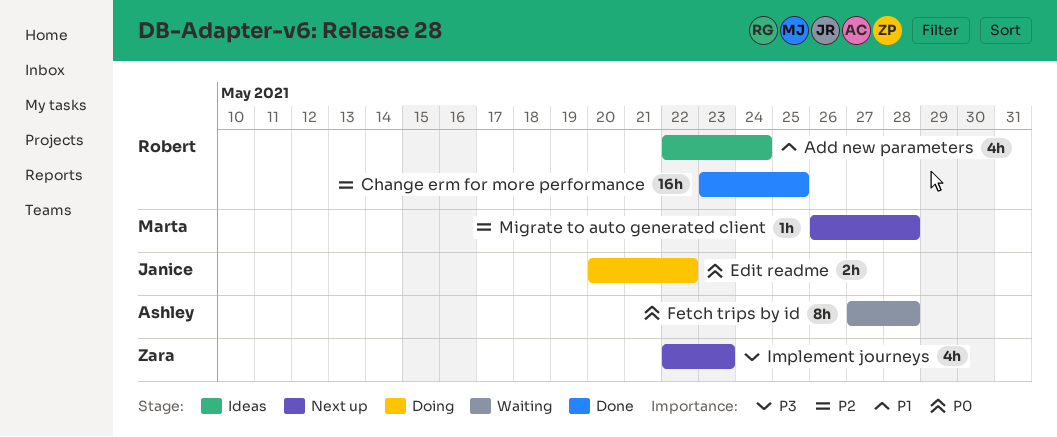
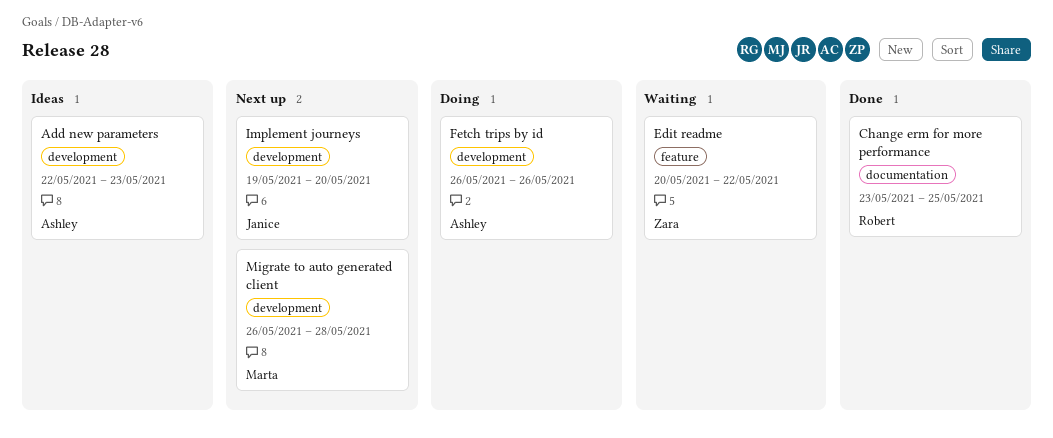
Add new parameters, owner: Robert -> Ashley
Add new parameters, due: May 24 -> May 23
Edit readme, status: Doing -> Waiting
Edit readme, owner: Janice -> Zara
Fetch trips by id, status: Waiting -> Doing
Fetch trips by id, start: May 27 -> May 26
Fetch trips by id, due: May 28 -> May 26
Implement journeys, owner: Zara -> Janice
Implement journeys, start: May 22 -> May 19
Implement journeys, due: May 23 -> May 20

